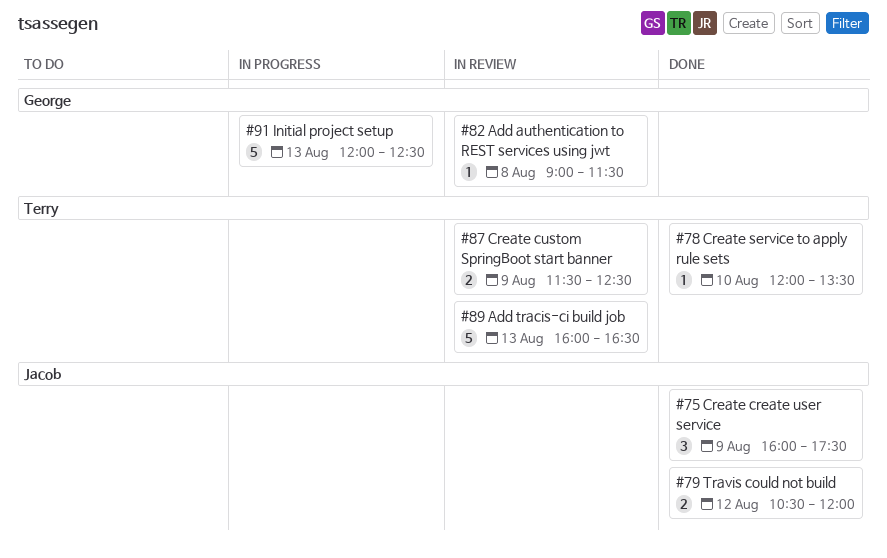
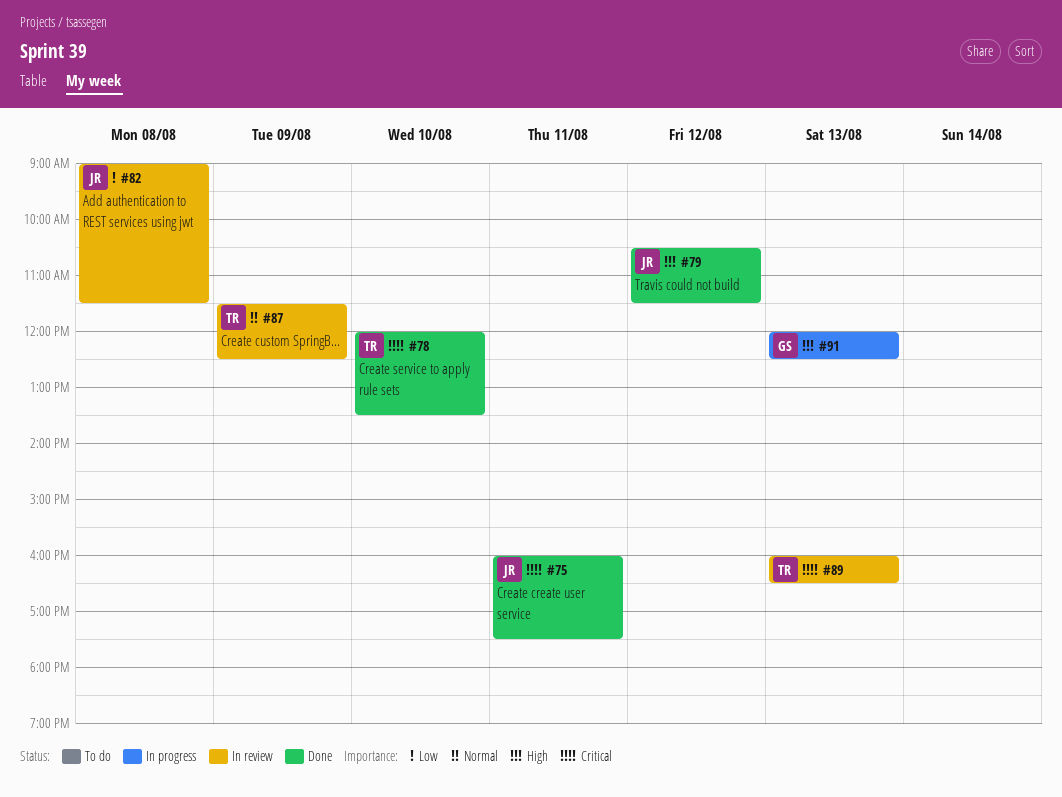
#75, day: Aug 9 -> Aug 11
#79, ends: 12:00 -> 11:30
#82, owner: George -> Jacob

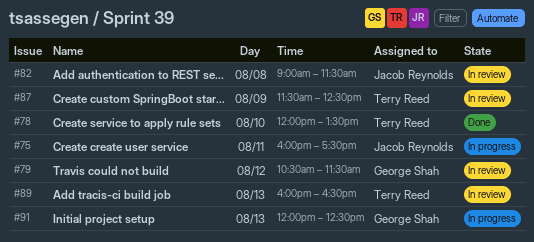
#75, status: Done -> In progress
#79, status: Done -> In review
#79, owner: Jacob Reynolds -> George Shah

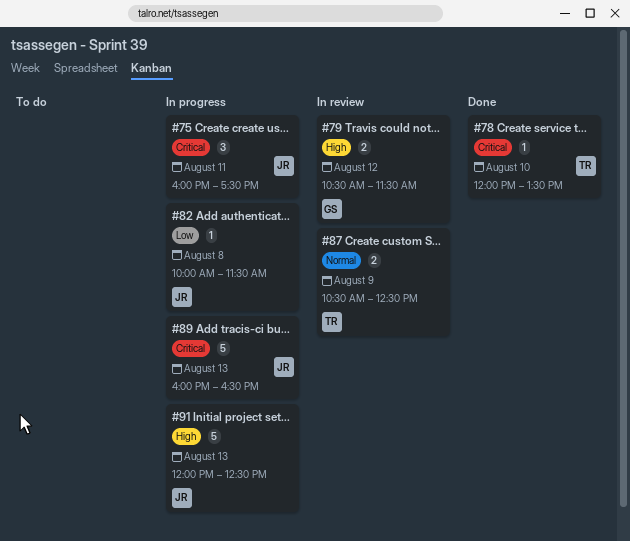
#82, status: In review -> In progress
#82, begins: 09:00 -> 10:00
#87, begins: 11:30 -> 10:30
#89, status: In review -> In progress
#89, owner: Terry Reed -> Jacob Reynolds
#91, owner: George Shah -> Jacob Reynolds

